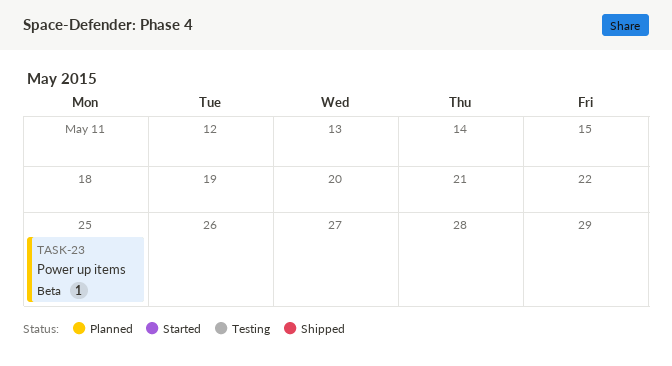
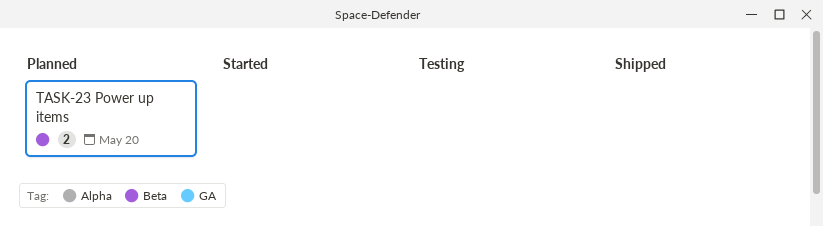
TASK-23, estimate: 1 -> 2
TASK-23, due: May 25 -> May 20

